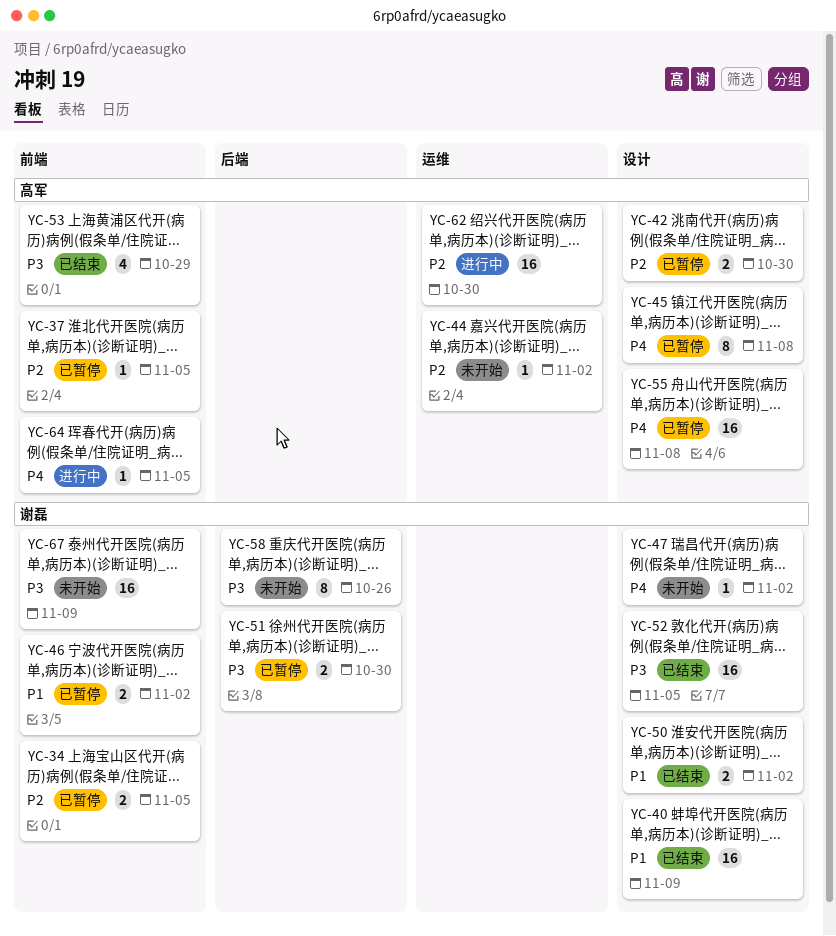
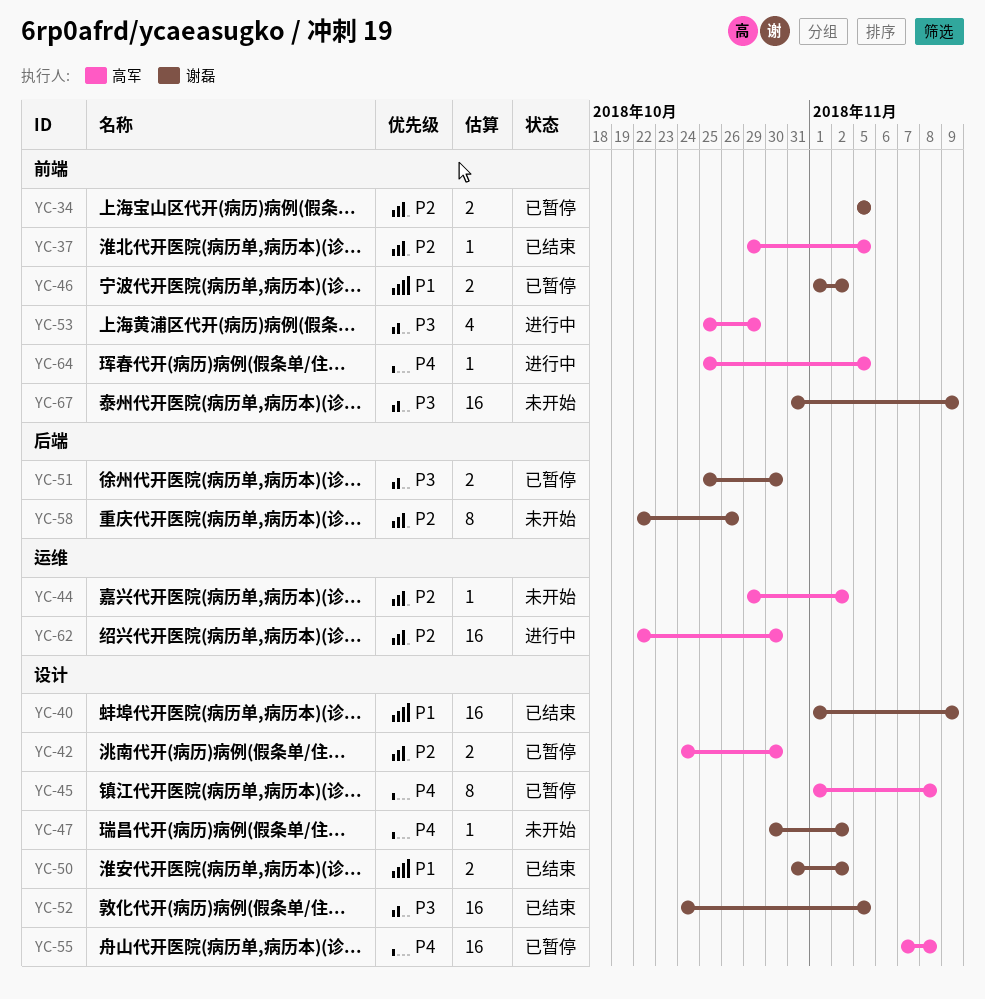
YC-37, status: 已暂停 -> 已结束
YC-53, status: 已结束 -> 进行中
YC-58, priority: P3 -> P2

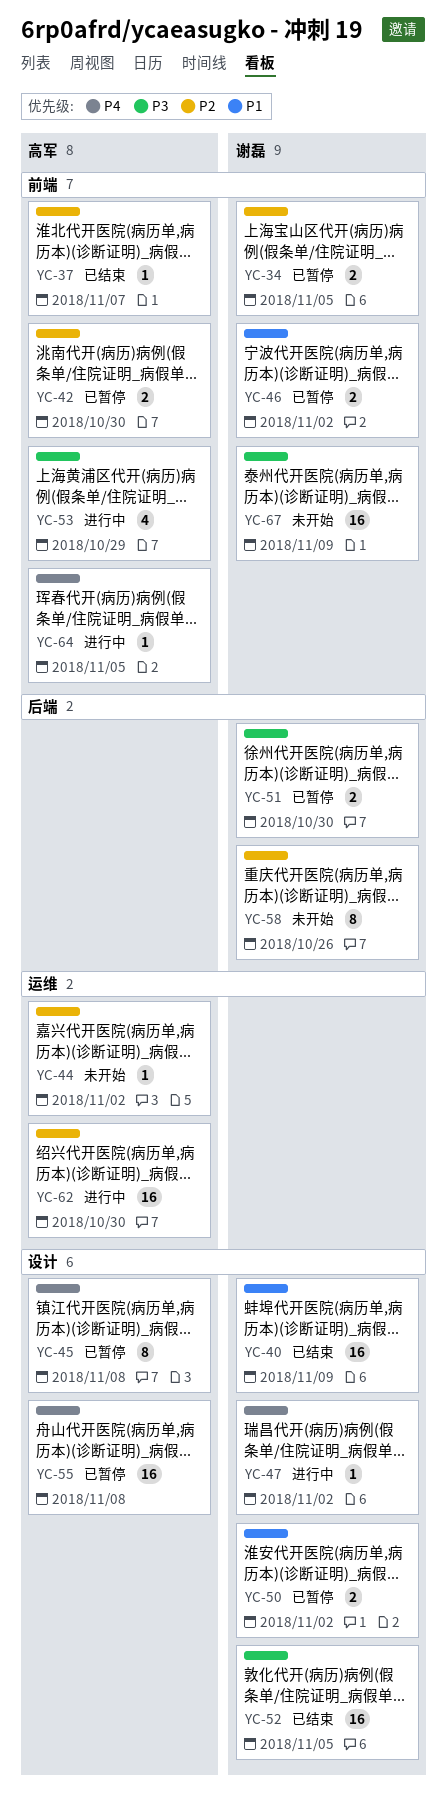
YC-37, due: Nov 5 -> Nov 7
YC-42, label: 设计 -> 前端
YC-47, status: 未开始 -> 进行中
YC-50, status: 已结束 -> 已暂停

